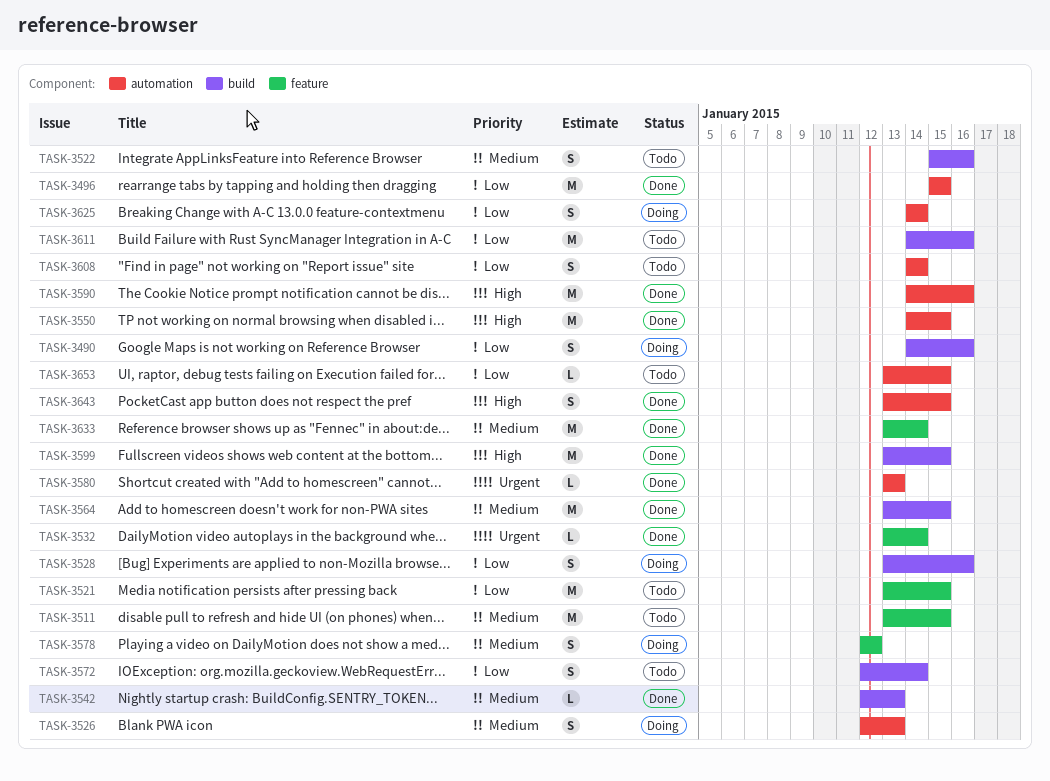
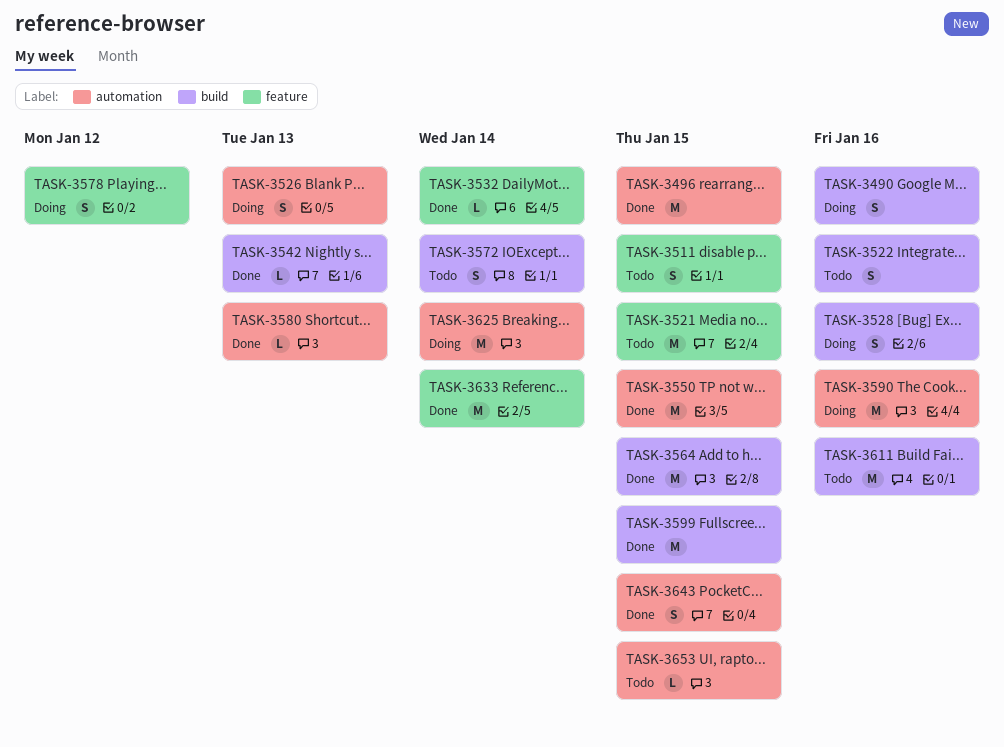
TASK-3511, estimate: M -> S
TASK-3590, status: Done -> Doing
TASK-3608: present -> none
TASK-3625, estimate: S -> M

